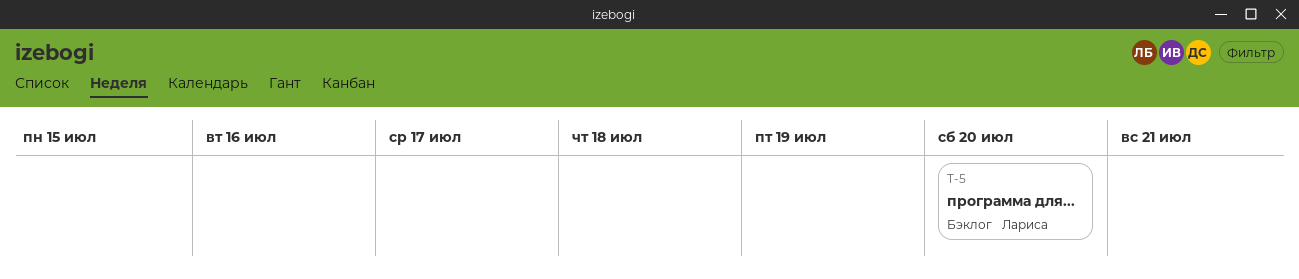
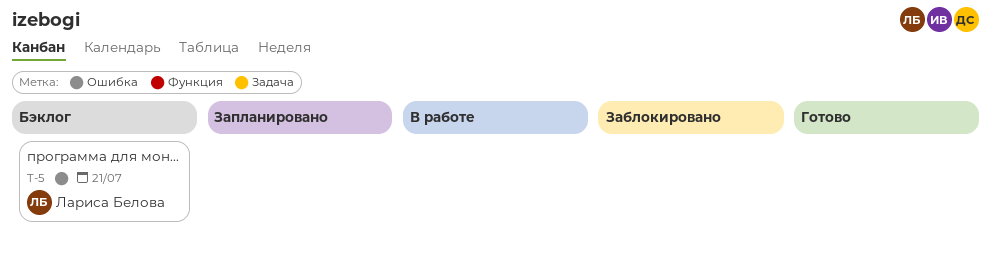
T-5, due: Jul 20 -> Jul 21

